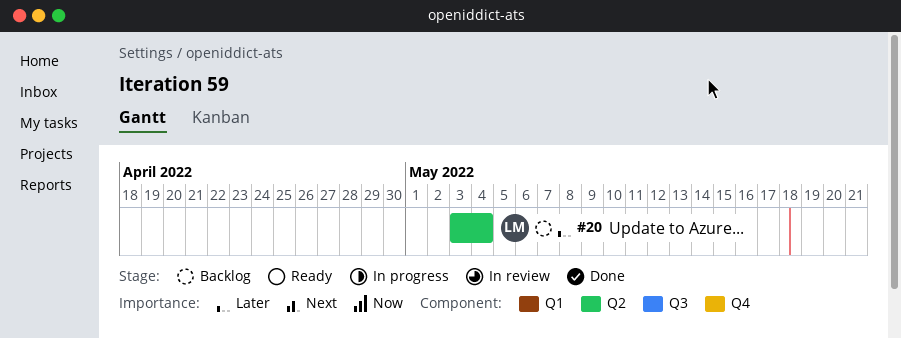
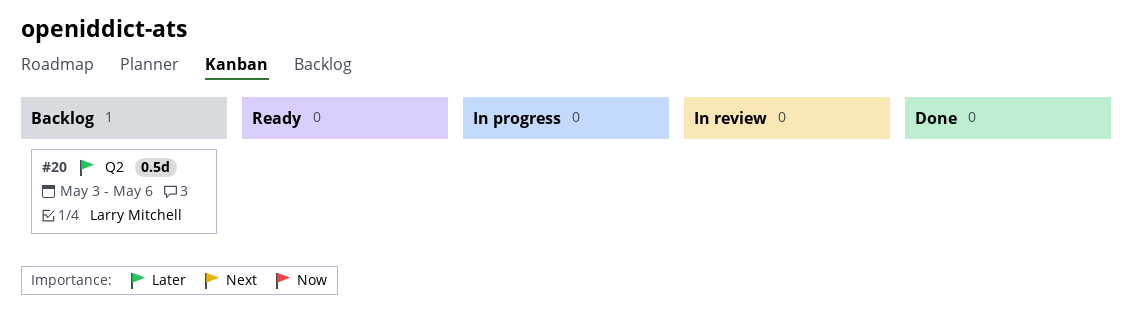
#20, due: May 4 -> May 6

